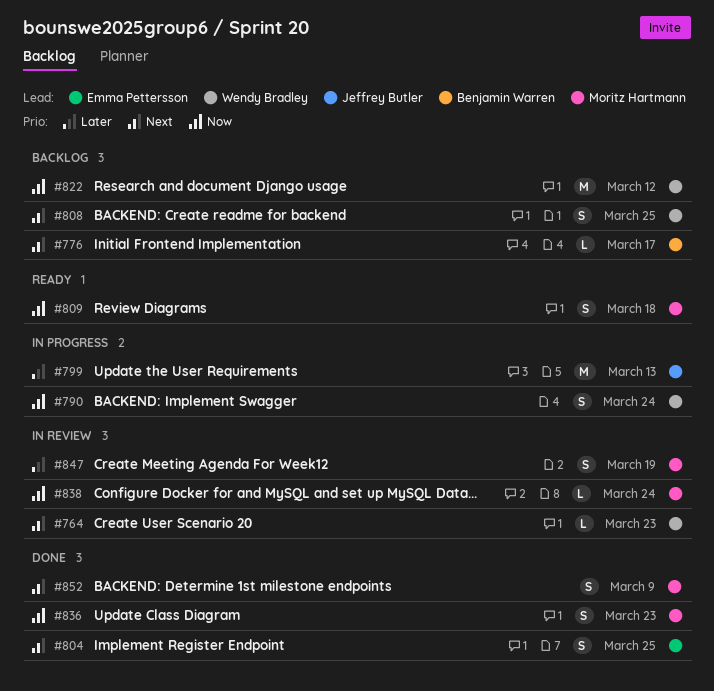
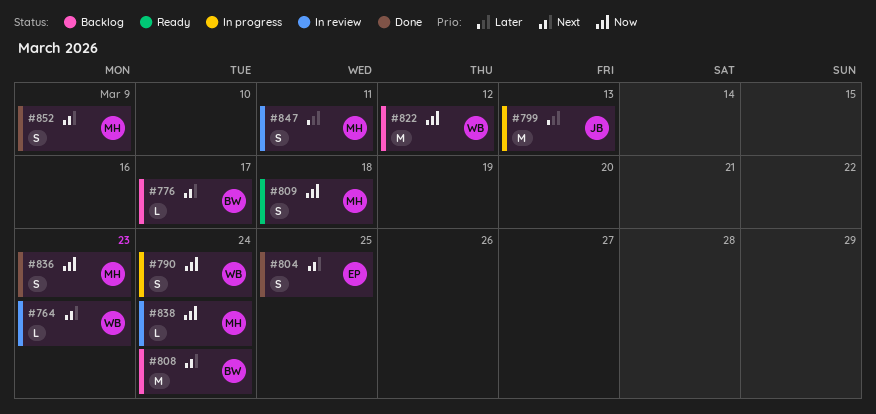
#808, owner: Wendy Bradley -> Benjamin Warren
#808, estimate: S -> M
#808, due: Mar 25 -> Mar 24
#847, due: Mar 19 -> Mar 11

